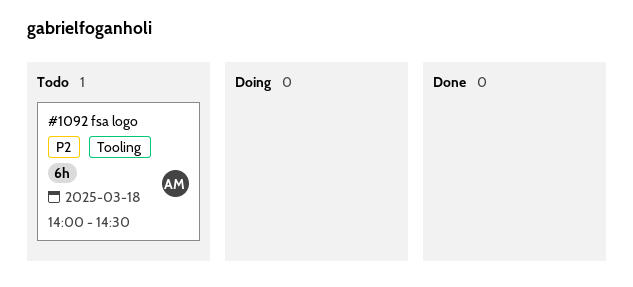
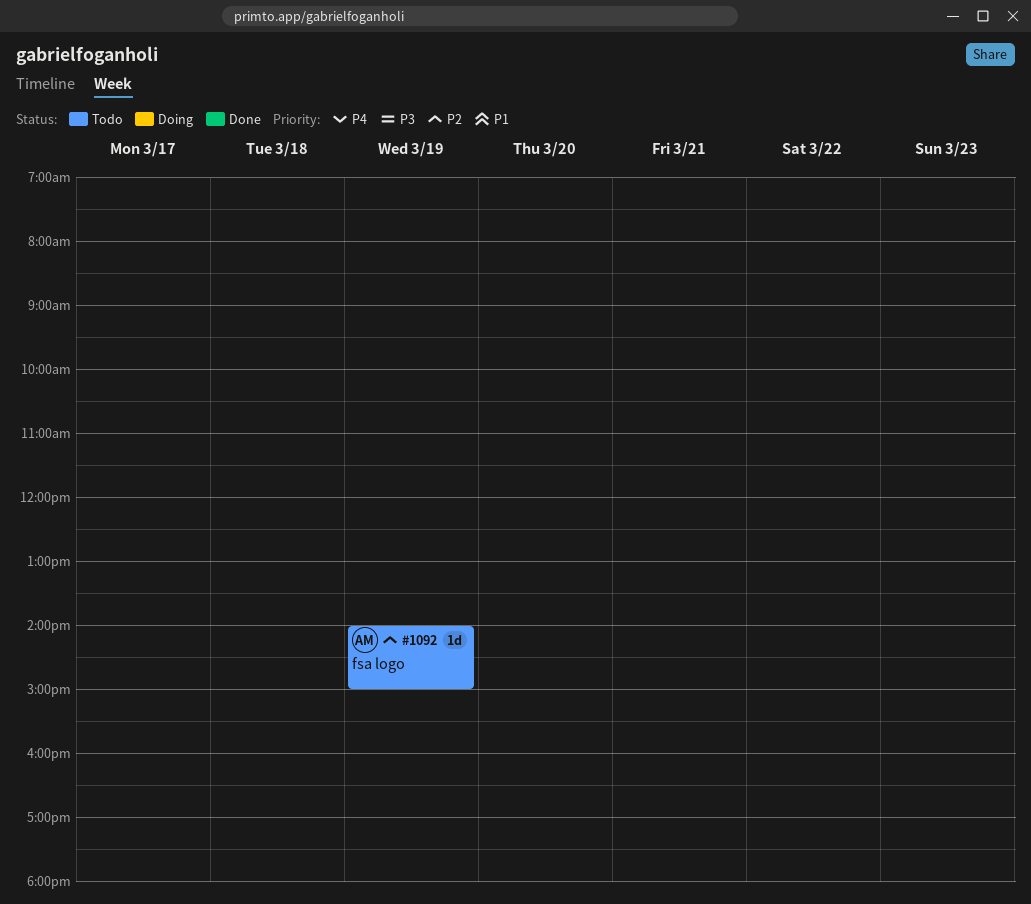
#1092, estimate: 6h -> 1d
#1092, day: Mar 18 -> Mar 19
#1092, ends: 14:30 -> 15:00

